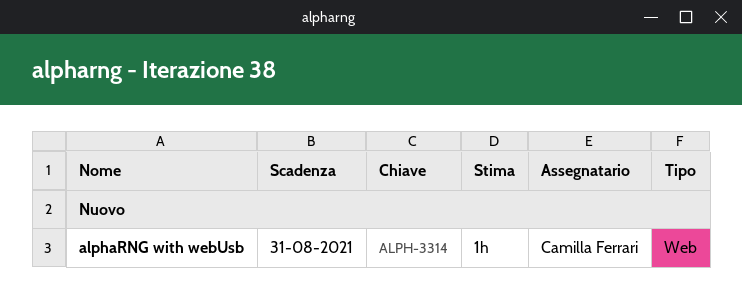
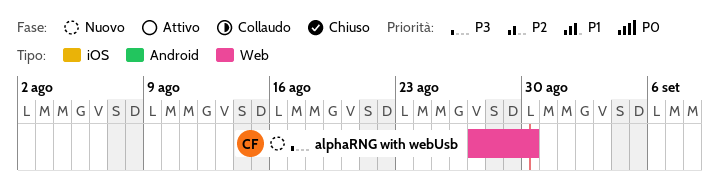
alphaRNG with webUsb, due: Aug 31 -> Aug 30

